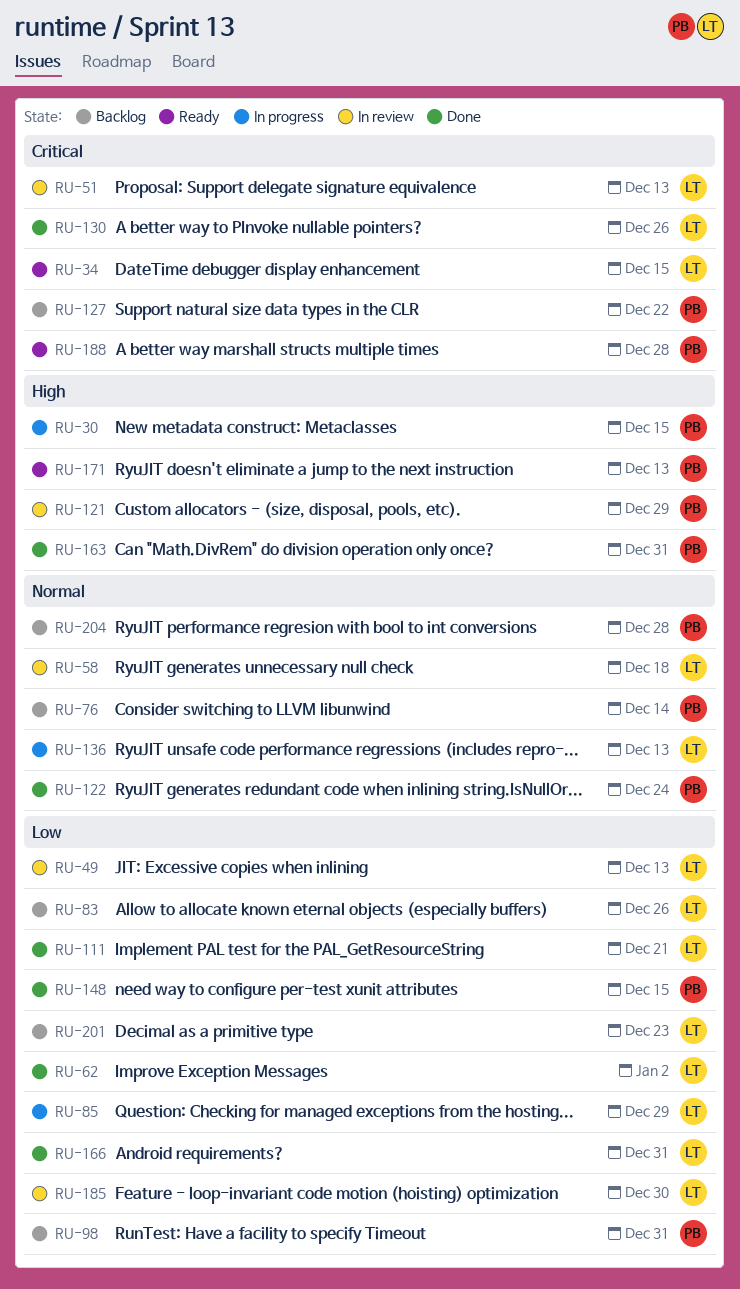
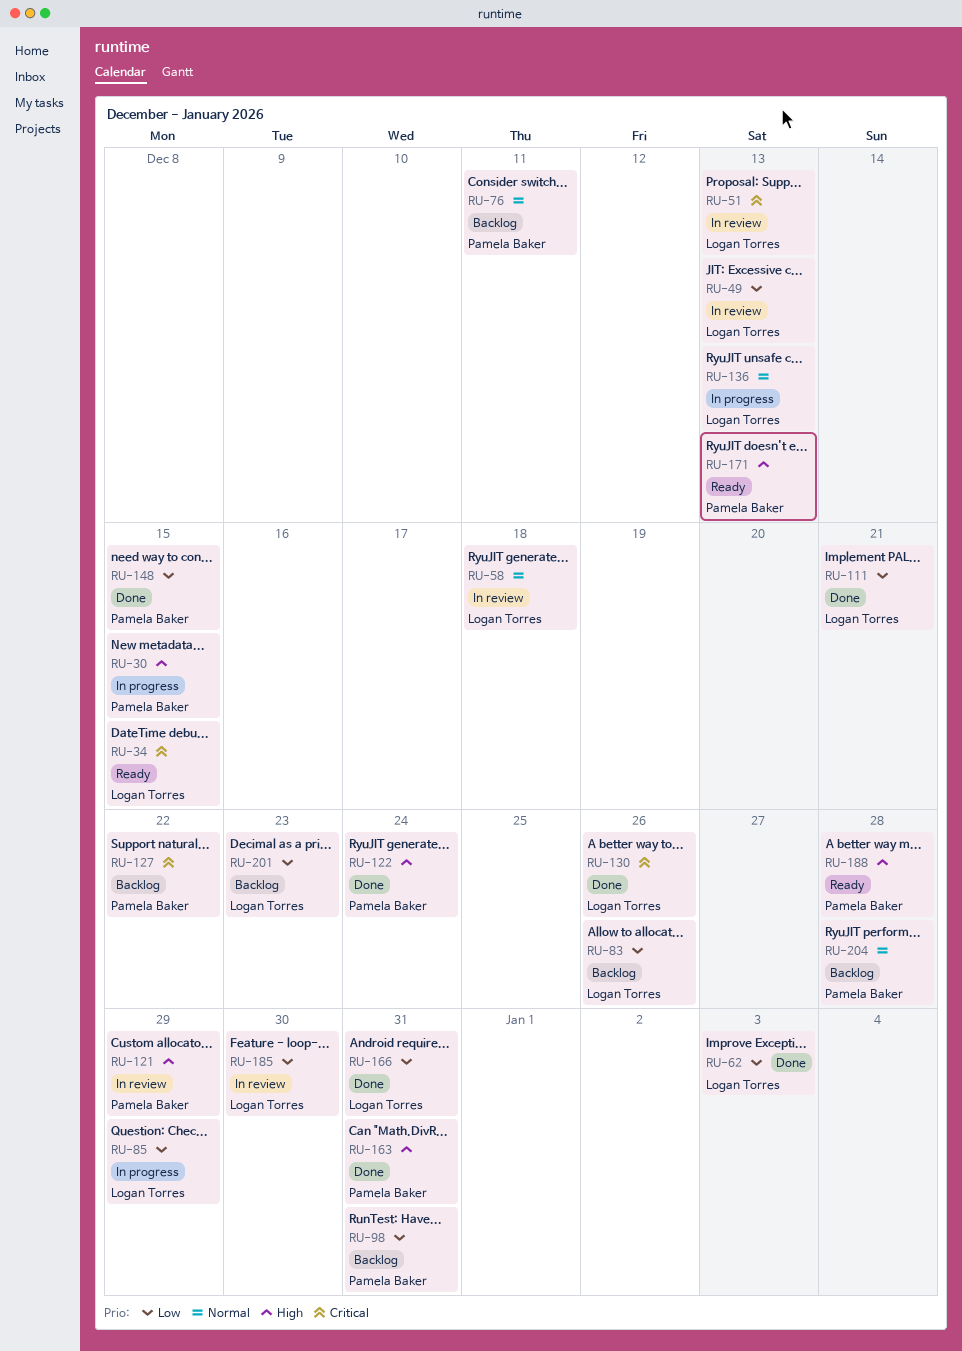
RU-62, due: Jan 2 -> Jan 3
RU-76, due: Dec 14 -> Dec 11
RU-122, priority: Normal -> High
RU-188, priority: Critical -> High

